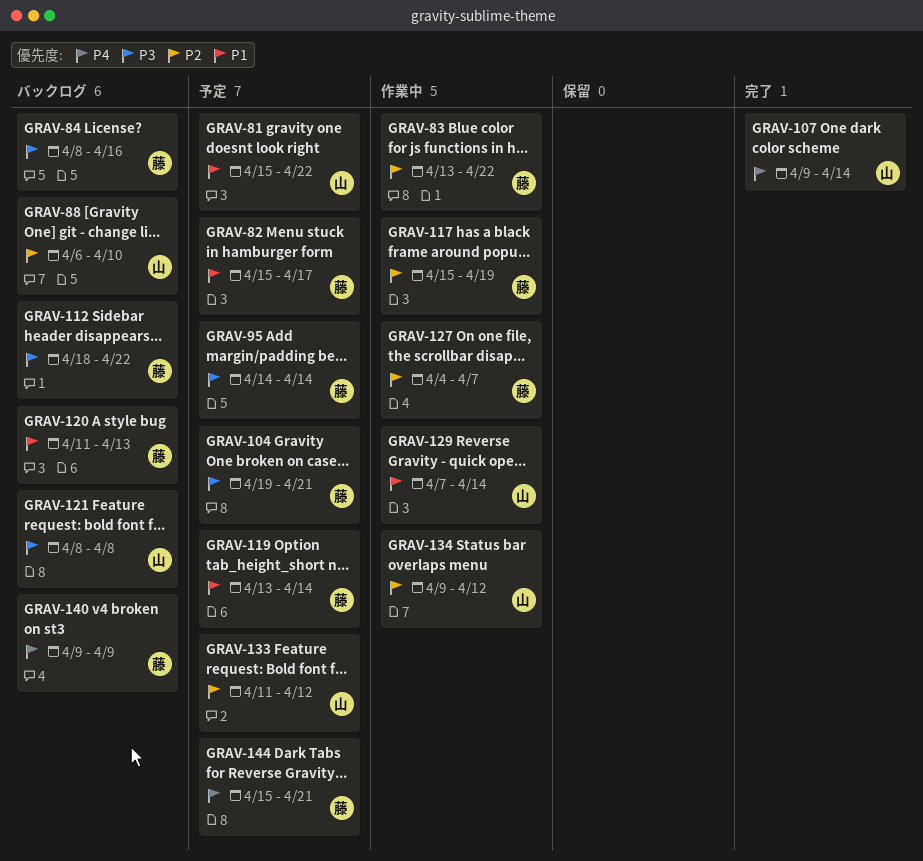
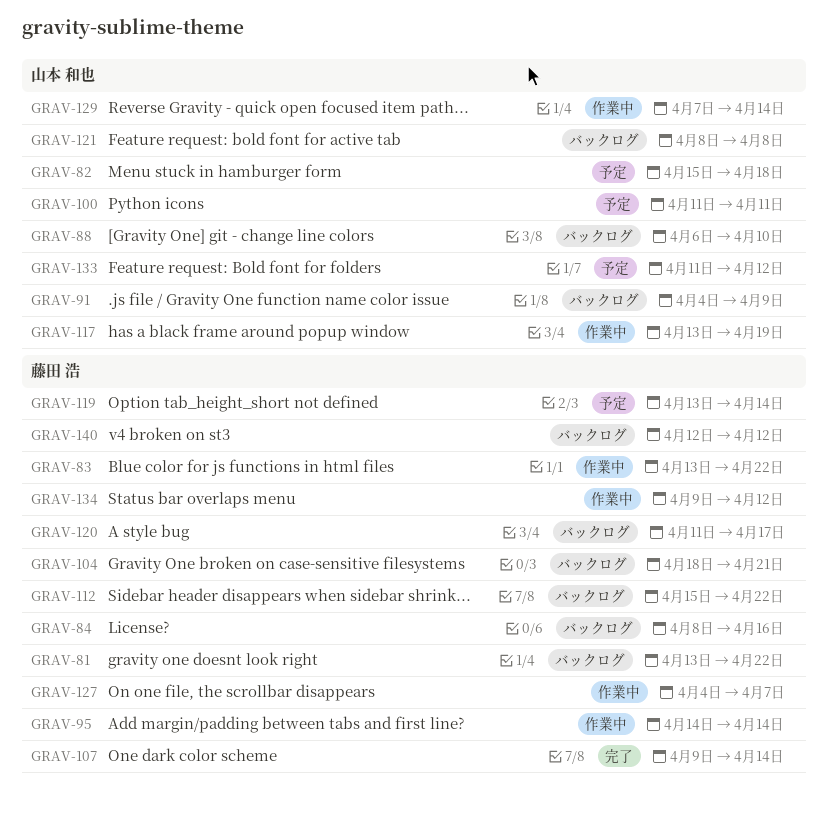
GRAV-81, status: 予定 -> バックログ
GRAV-81, owner: 山本 和也 -> 藤田 浩
GRAV-81, start: Apr 15 -> Apr 13
GRAV-82, owner: 藤田 浩 -> 山本 和也
GRAV-82, due: Apr 17 -> Apr 18
GRAV-91: none -> present
GRAV-95, status: 予定 -> 作業中
GRAV-100: none -> present
GRAV-104, status: 予定 -> バックログ
GRAV-104, start: Apr 19 -> Apr 18
GRAV-107, owner: 山本 和也 -> 藤田 浩
GRAV-112, start: Apr 18 -> Apr 15
GRAV-117, owner: 藤田 浩 -> 山本 和也
GRAV-117, start: Apr 15 -> Apr 13
GRAV-120, due: Apr 13 -> Apr 17
GRAV-134, owner: 山本 和也 -> 藤田 浩
GRAV-140, start: Apr 9 -> Apr 12
GRAV-140, due: Apr 9 -> Apr 12
GRAV-144: present -> none

